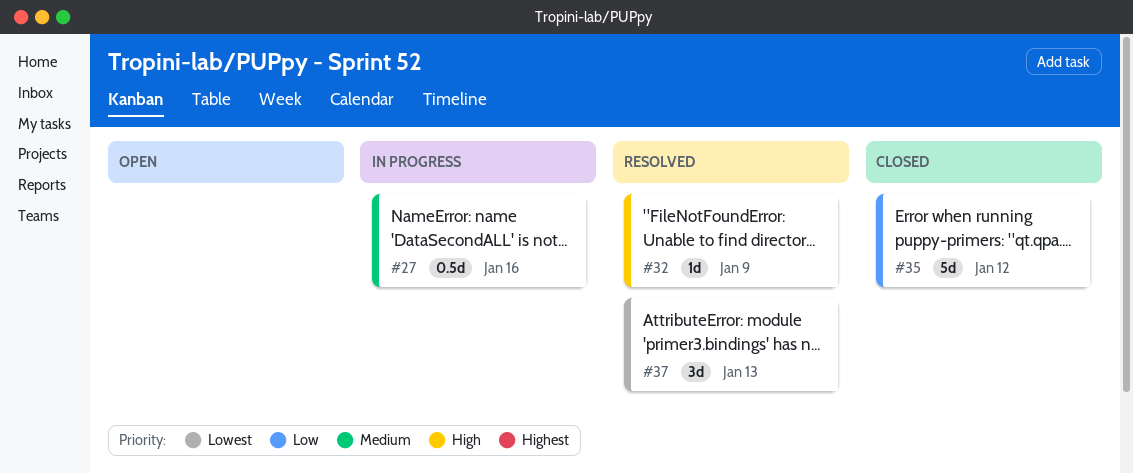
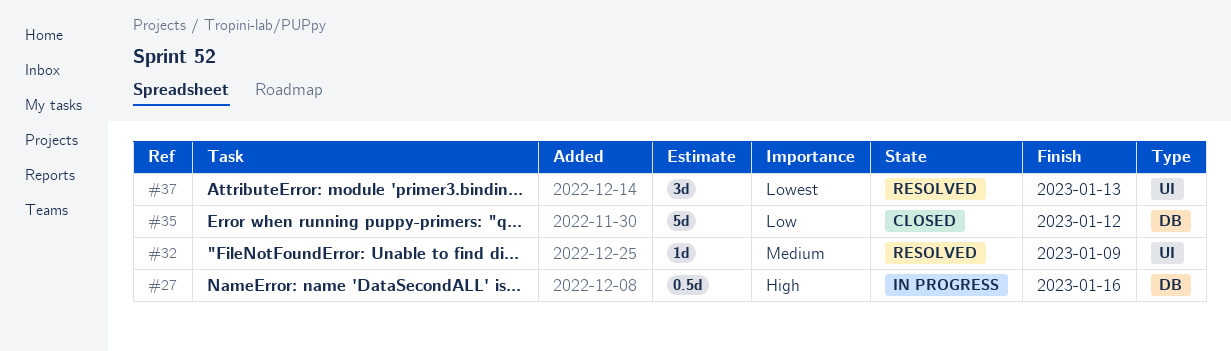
#27, priority: Medium -> High
#32, priority: High -> Medium

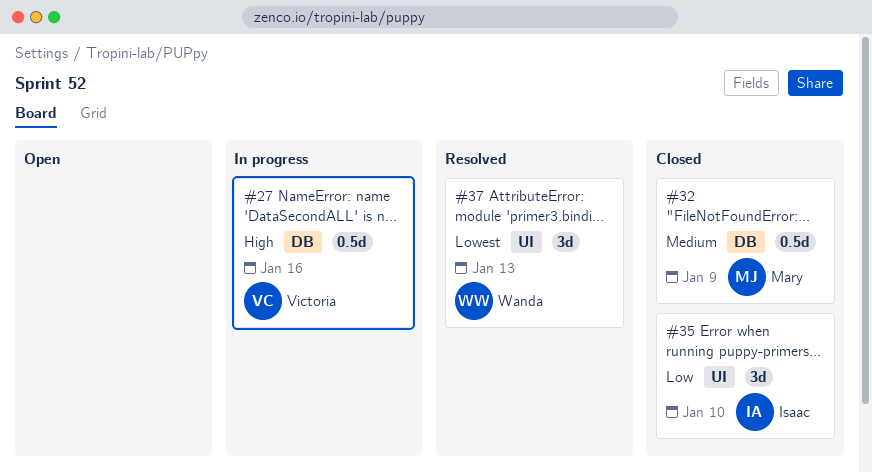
#32, status: Resolved -> Closed
#32, label: UI -> DB
#32, estimate: 1d -> 0.5d
#35, label: DB -> UI
#35, estimate: 5d -> 3d
#35, due: Jan 12 -> Jan 10

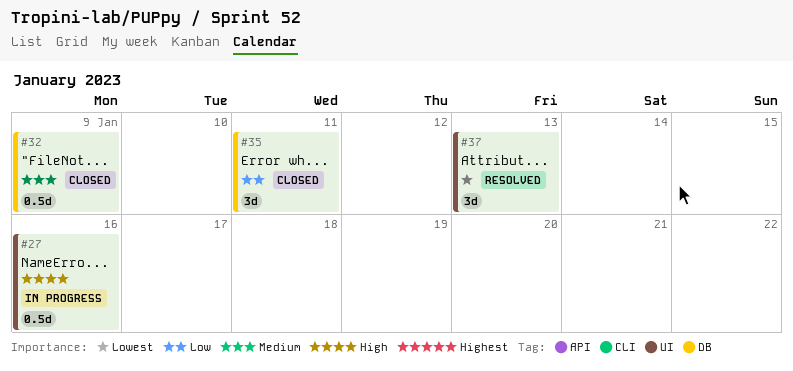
#27, label: DB -> UI
#35, label: UI -> DB
#35, due: Jan 10 -> Jan 11

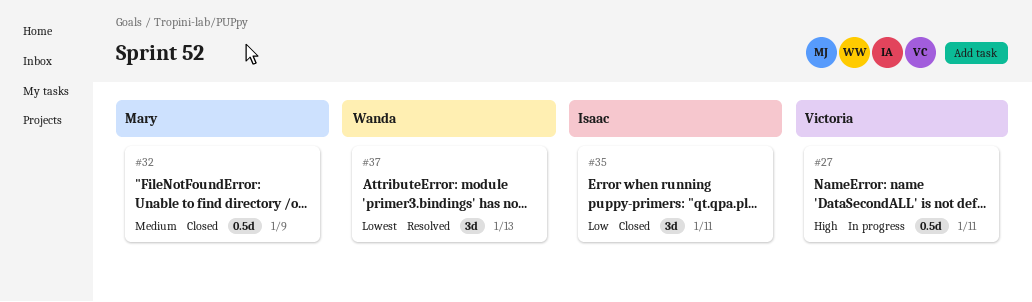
#27, due: Jan 16 -> Jan 11

